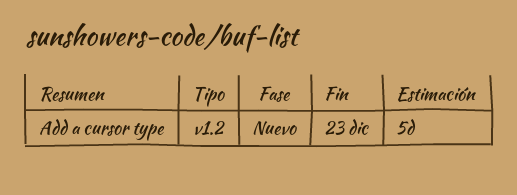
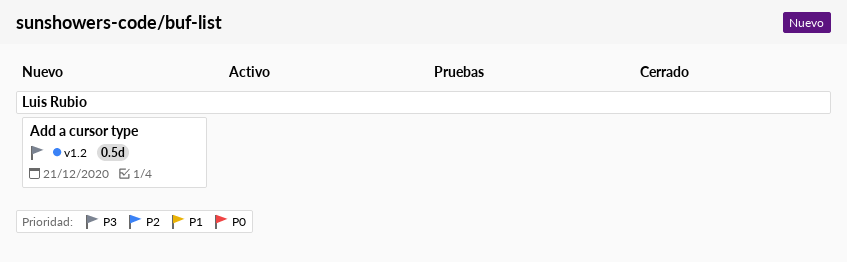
Add a cursor type, estimate: 5d -> 0.5d
Add a cursor type, due: Dec 23 -> Dec 21

